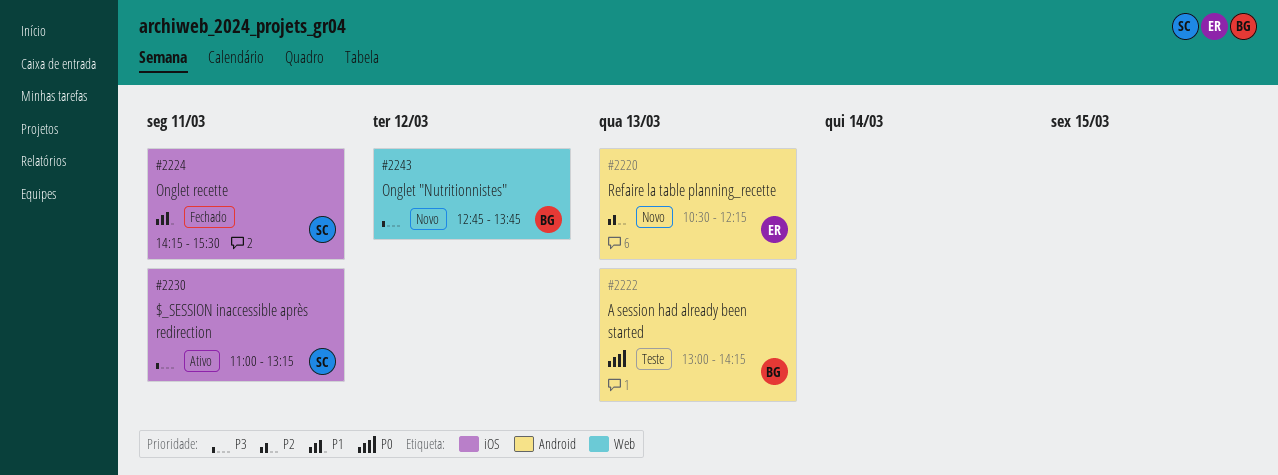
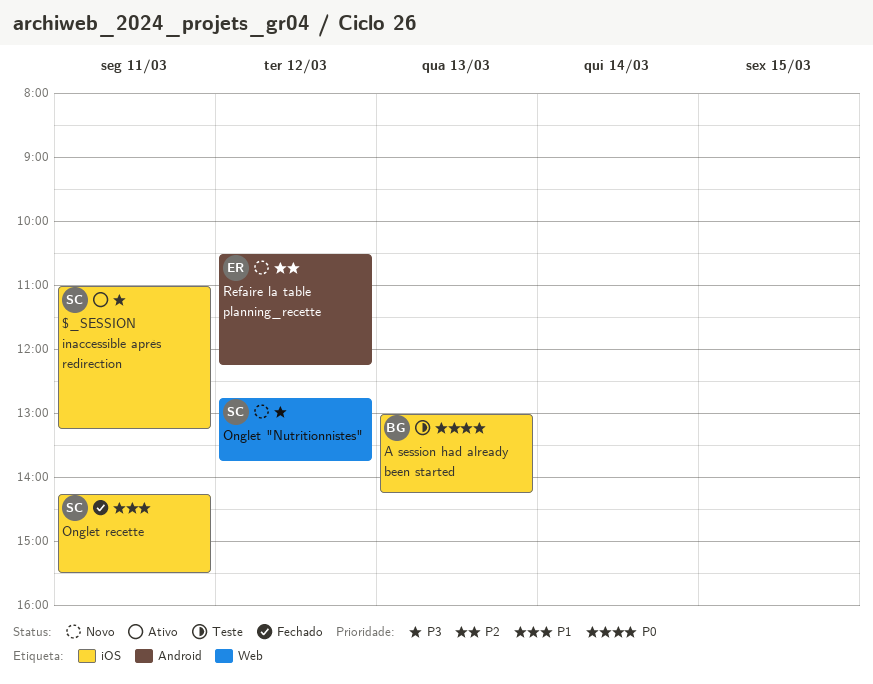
A session had already been started, label: Android -> iOS
Onglet "Nutritionnistes", owner: BG -> SC
Refaire la table planning_recette, day: Mar 13 -> Mar 12

